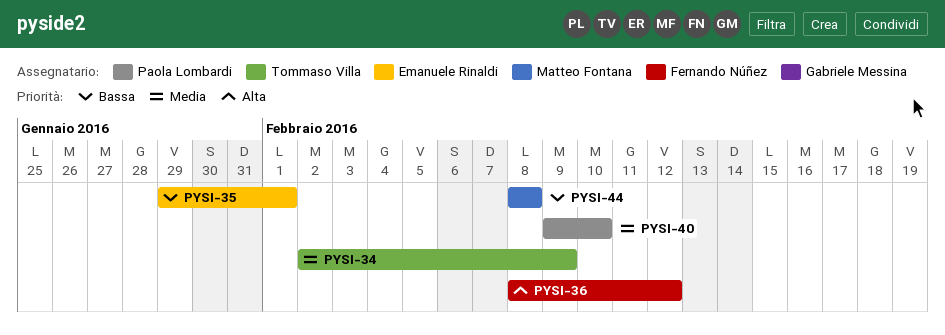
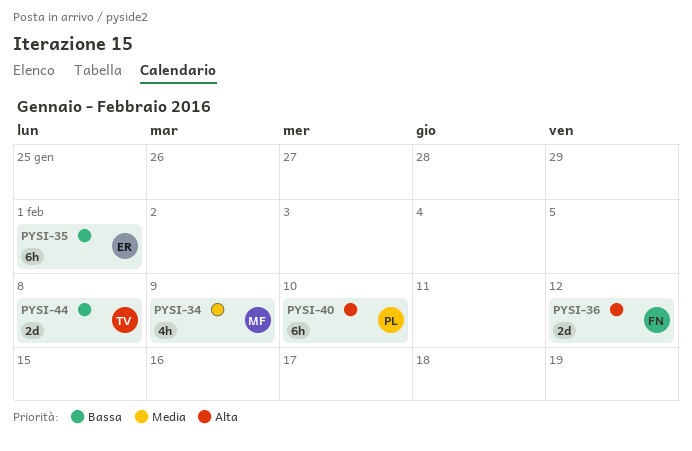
PYSI-34, owner: Tommaso Villa -> Matteo Fontana
PYSI-40, priority: Media -> Alta
PYSI-44, owner: Matteo Fontana -> Tommaso Villa

